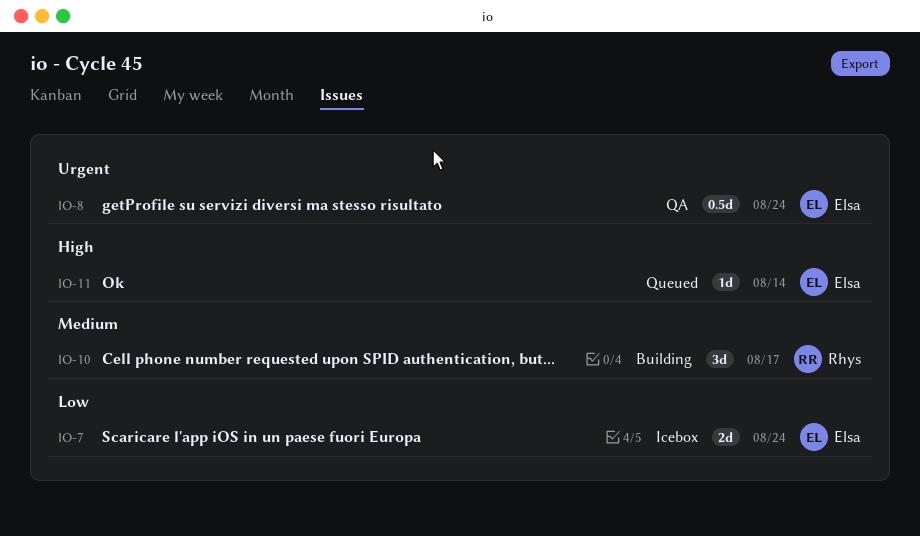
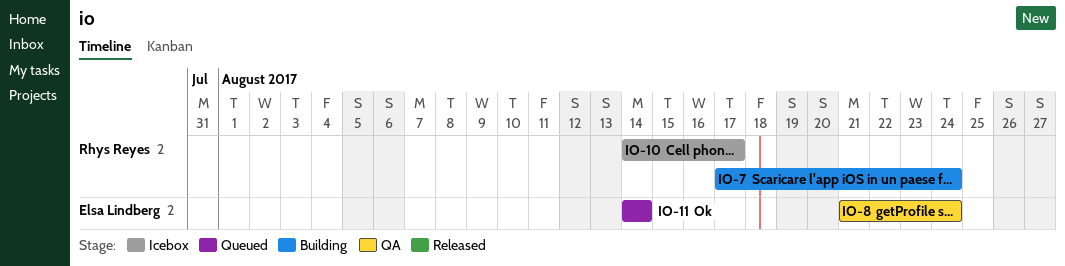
IO-7, status: Icebox -> Building
IO-7, owner: Elsa Lindberg -> Rhys Reyes
IO-10, status: Building -> Icebox

